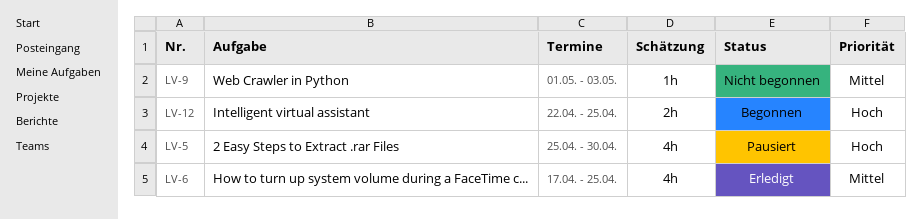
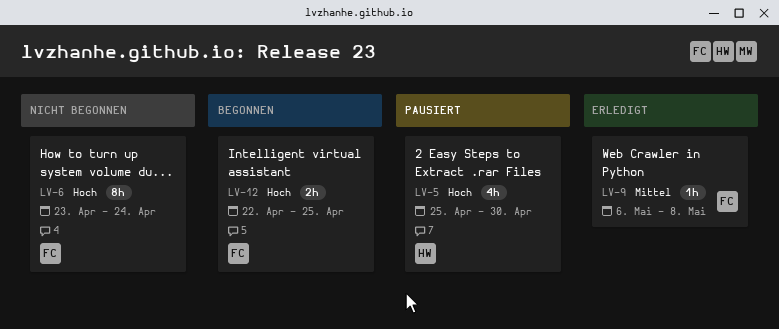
LV-6, status: Erledigt -> Nicht begonnen
LV-6, priority: Mittel -> Hoch
LV-6, estimate: 4h -> 8h
LV-6, start: Apr 17 -> Apr 23
LV-6, due: Apr 25 -> Apr 24
LV-9, status: Nicht begonnen -> Erledigt
LV-9, start: May 1 -> May 6
LV-9, due: May 3 -> May 8

